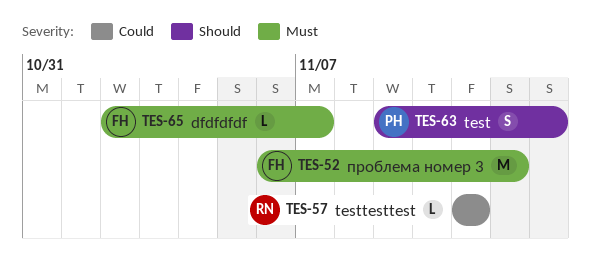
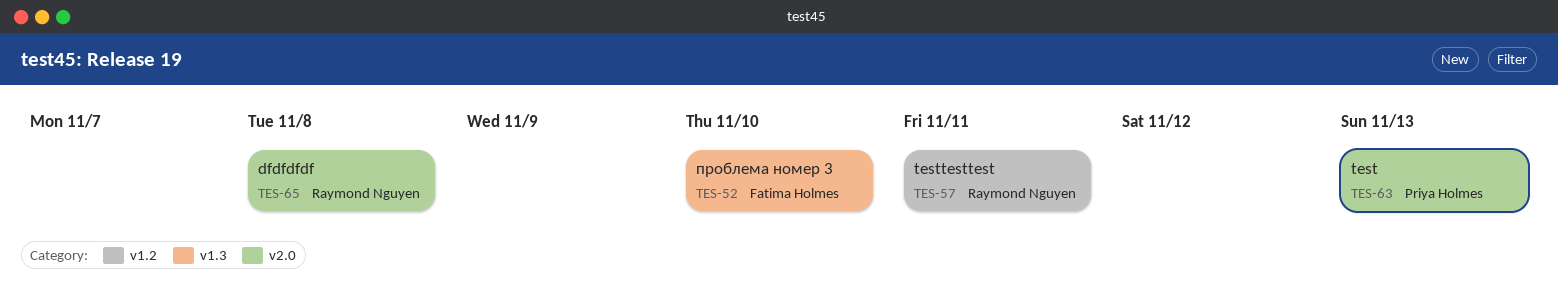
TES-52, due: Nov 12 -> Nov 10
TES-65, owner: Fatima Holmes -> Raymond Nguyen
TES-65, due: Nov 7 -> Nov 8

